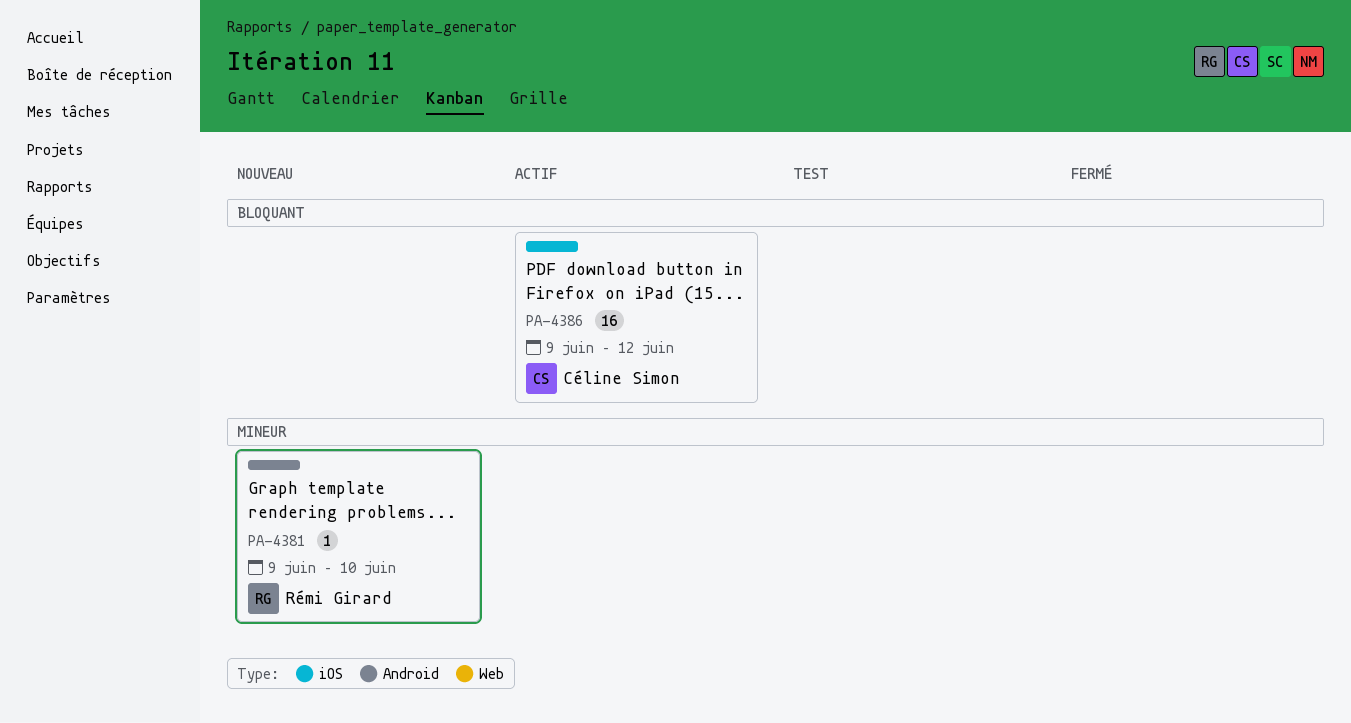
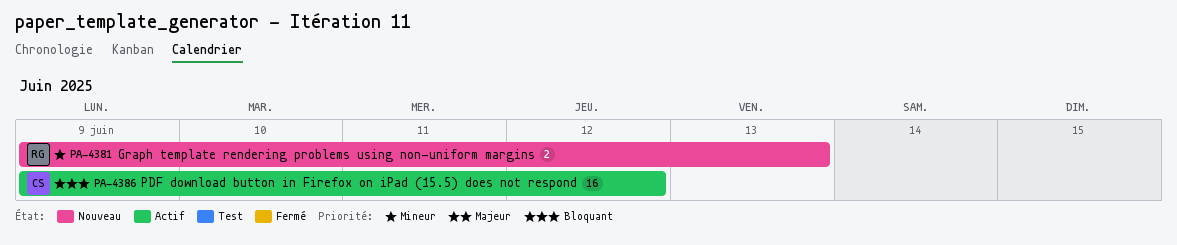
PA-4381, estimate: 1 -> 2
PA-4381, due: Jun 10 -> Jun 13

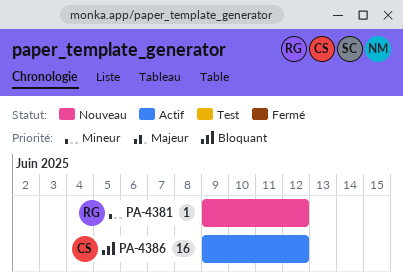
PA-4381, estimate: 2 -> 1
PA-4381, due: Jun 13 -> Jun 12

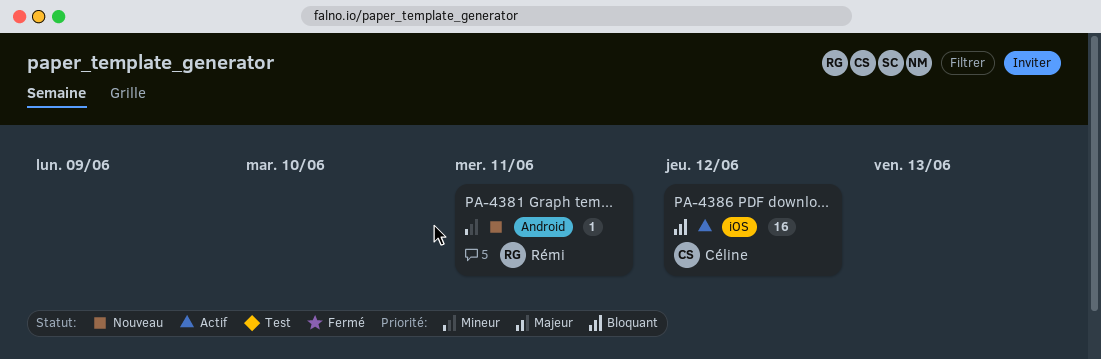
PA-4381, due: Jun 12 -> Jun 11

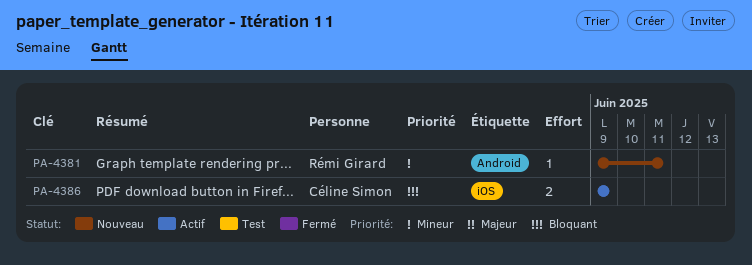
PA-4386, estimate: 16 -> 2
PA-4386, due: Jun 12 -> Jun 9

